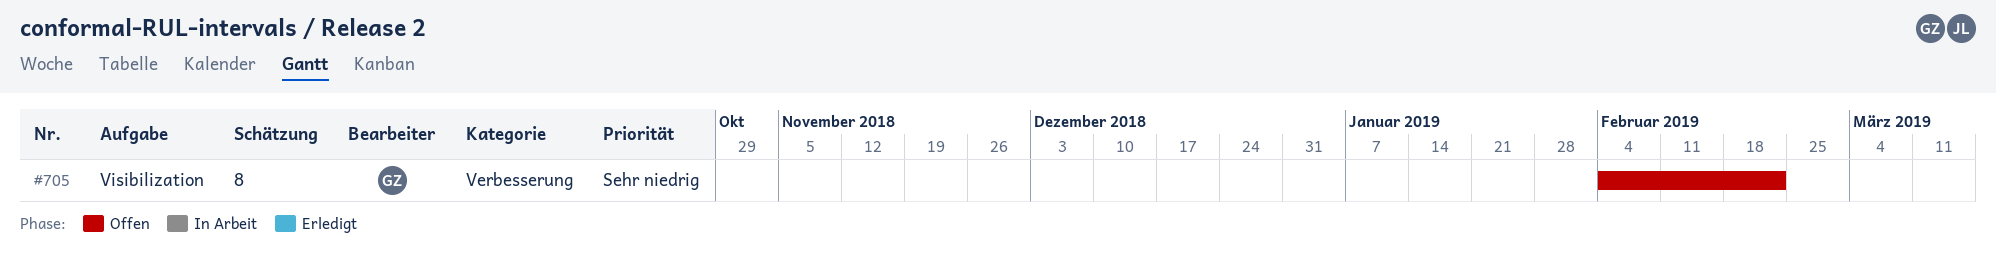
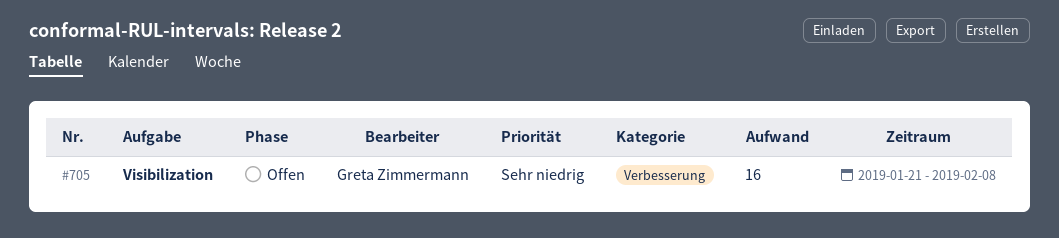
#705, estimate: 8 -> 16
#705, start: Feb 4 -> Jan 21
#705, due: Feb 22 -> Feb 8

